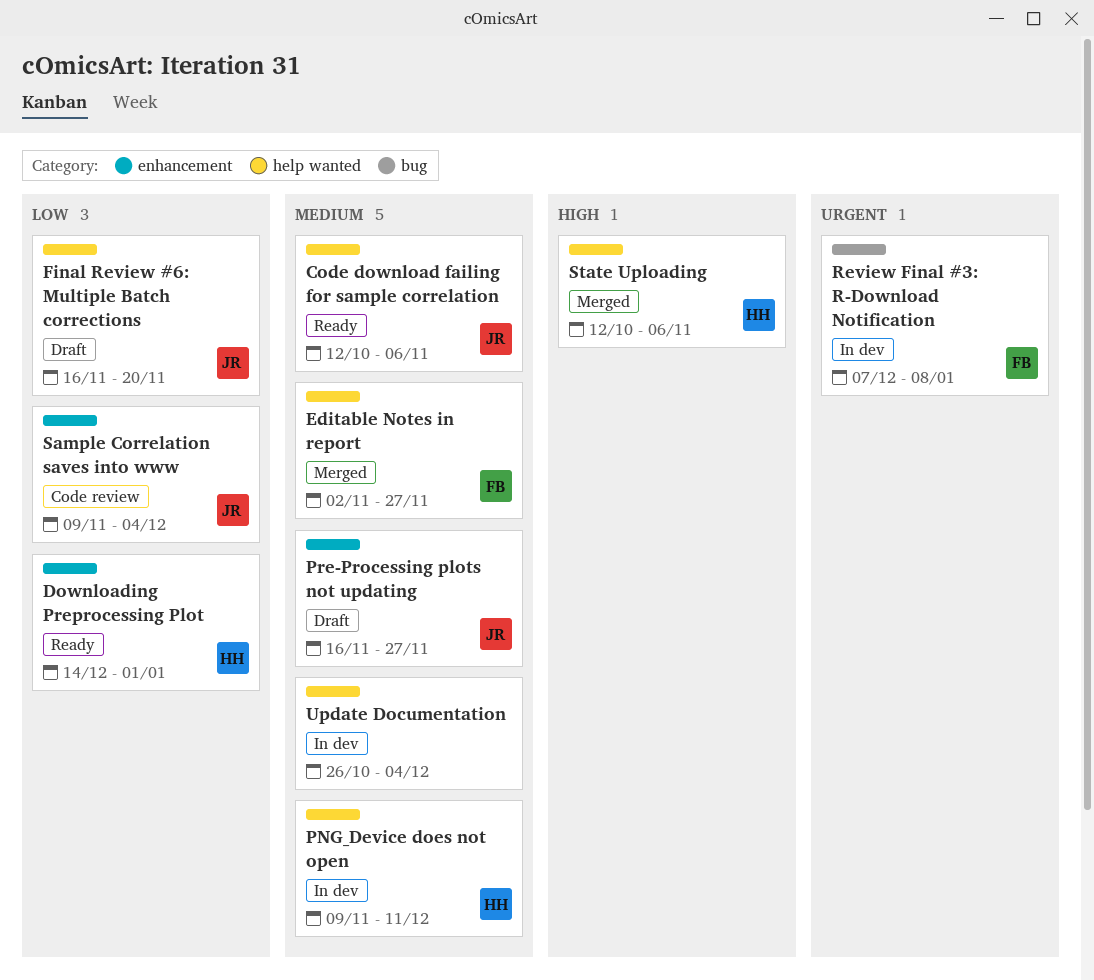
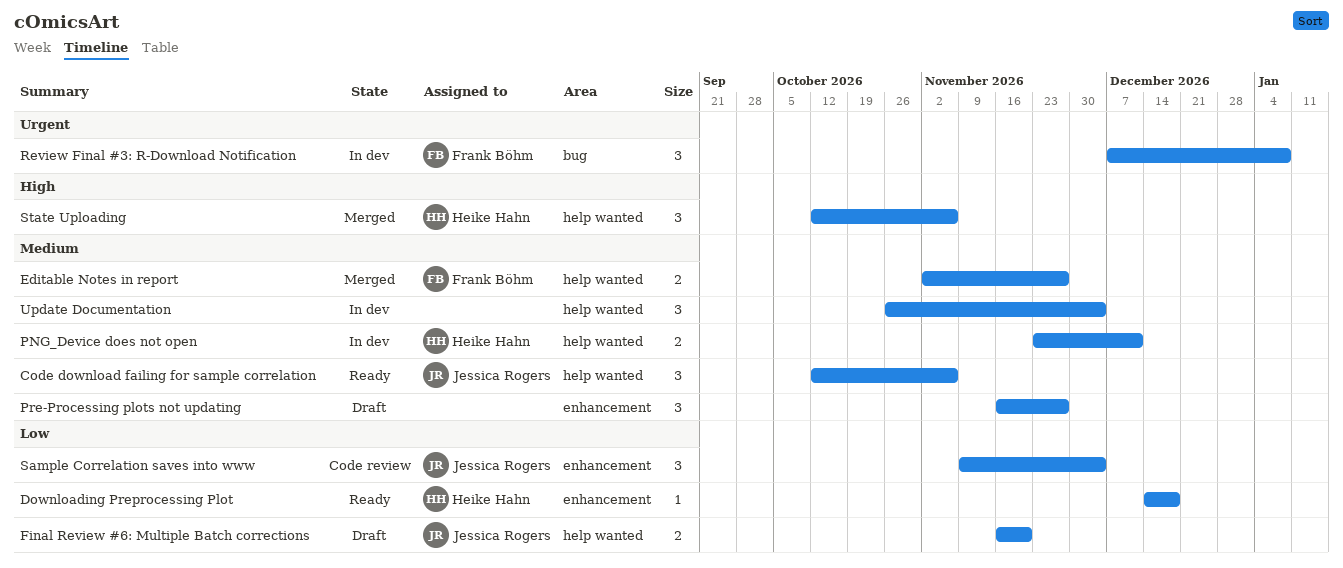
Downloading Preprocessing Plot, due: Jan 1 -> Dec 18
PNG_Device does not open, start: Nov 9 -> Nov 23
Pre-Processing plots not updating, owner: Jessica Rogers -> none

